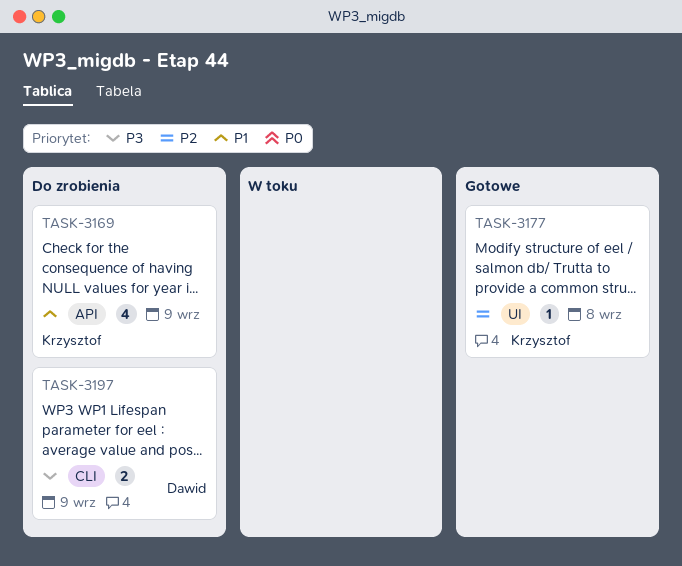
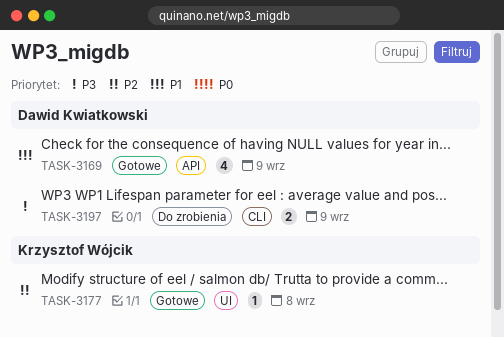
TASK-3169, status: Do zrobienia -> Gotowe
TASK-3169, owner: Krzysztof Wójcik -> Dawid Kwiatkowski

